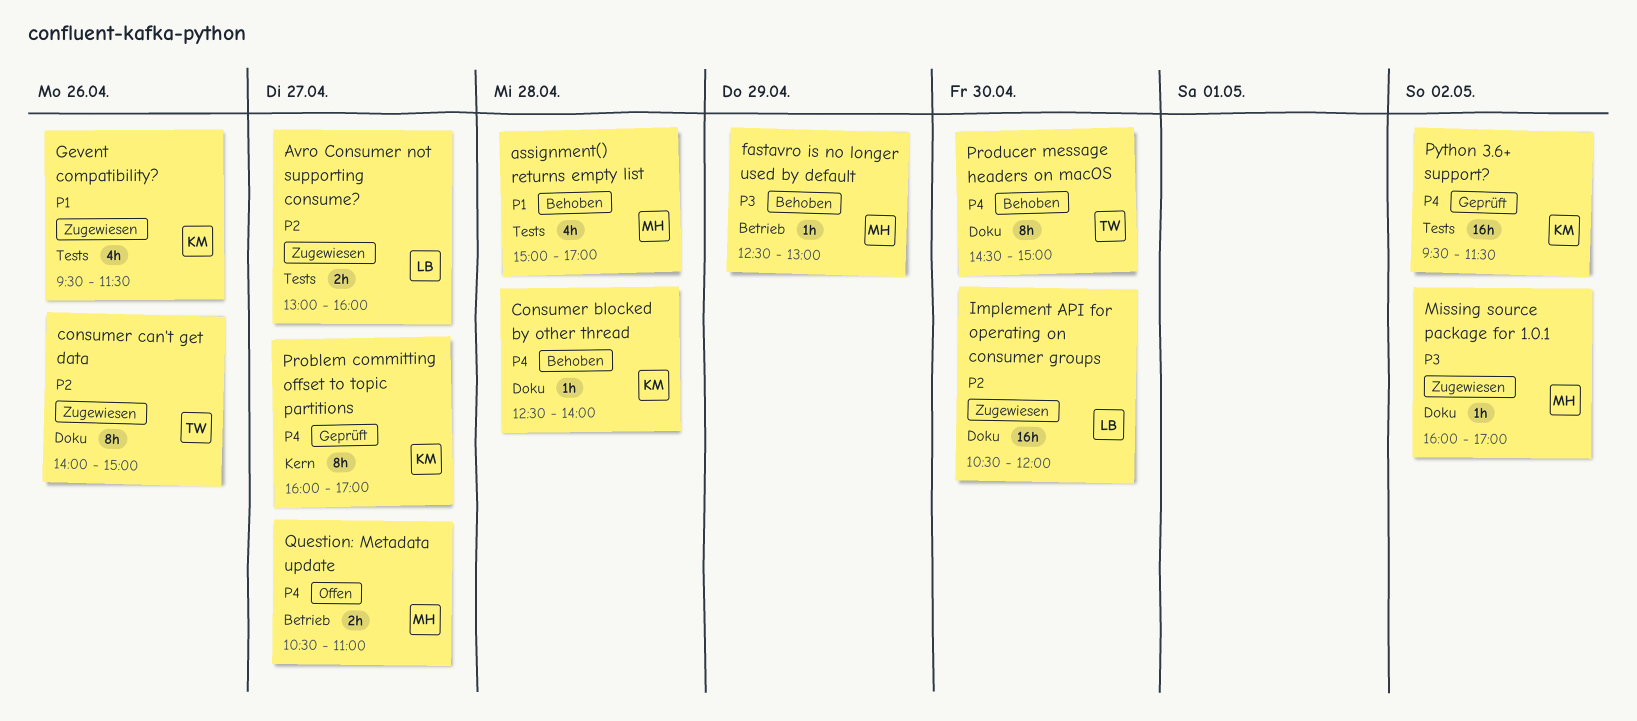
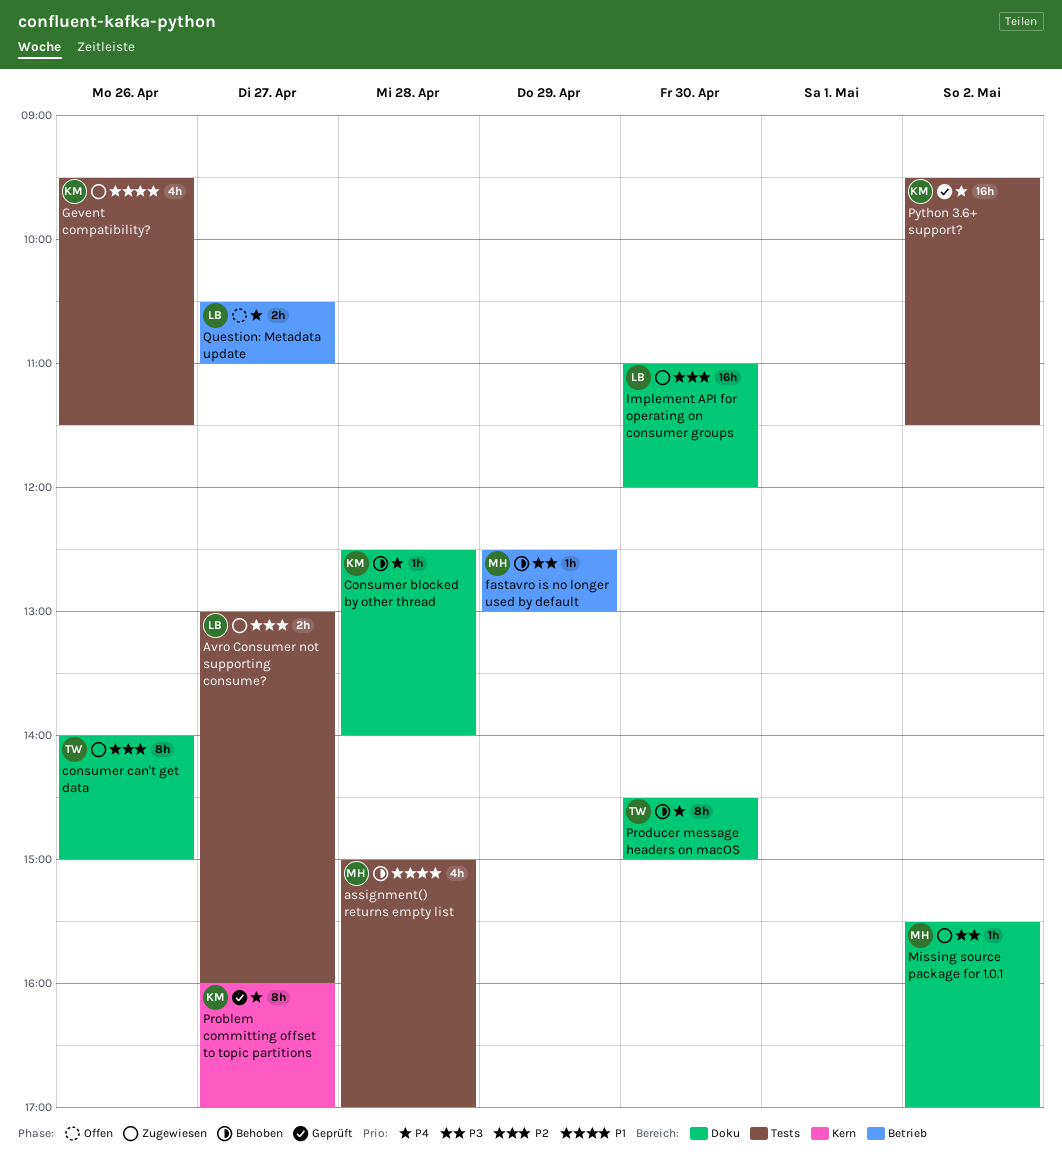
Implement API for operating on consumer groups, begins: 10:30 -> 11:00
Missing source package for 1.0.1, begins: 16:00 -> 15:30
Question: Metadata update, owner: MH -> LB

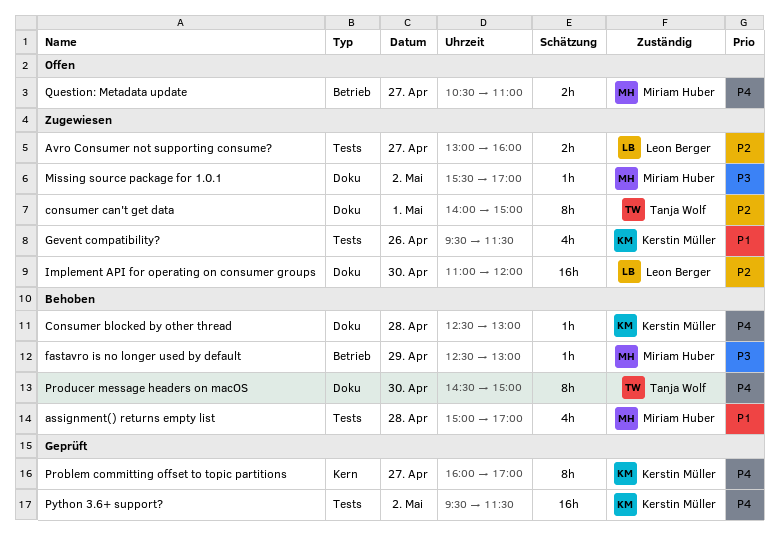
Consumer blocked by other thread, ends: 14:00 -> 13:00
consumer can't get data, day: Apr 26 -> May 1
Question: Metadata update, owner: Leon Berger -> Miriam Huber

